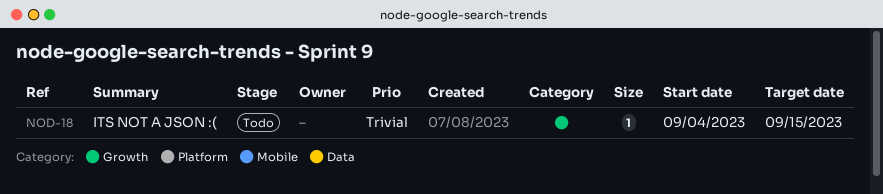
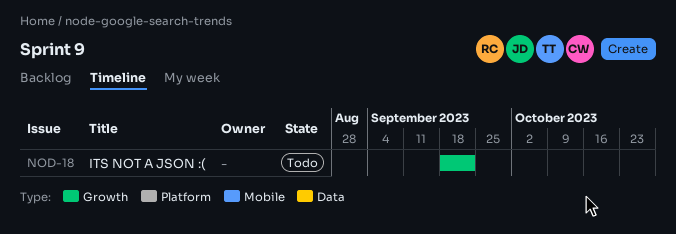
NOD-18, start: Sep 4 -> Sep 18
NOD-18, due: Sep 15 -> Sep 22

